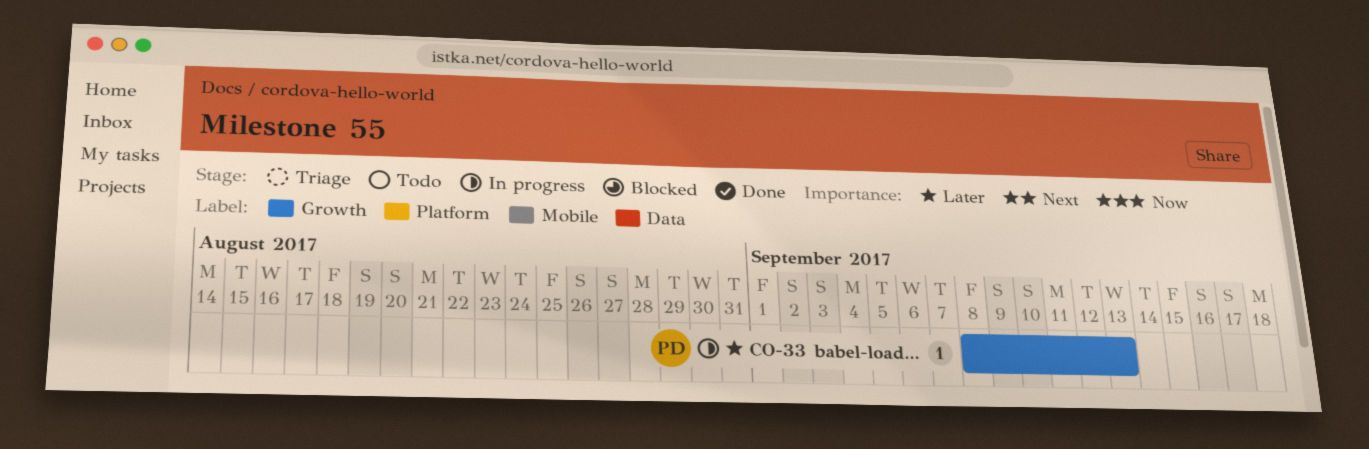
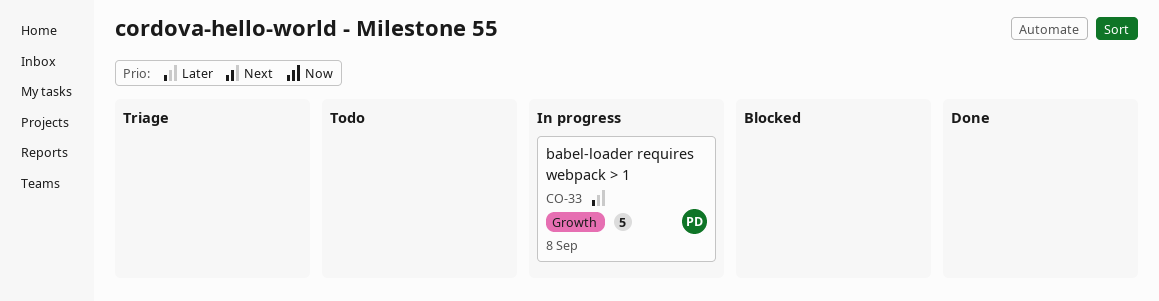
CO-33, estimate: 1 -> 5
CO-33, due: Sep 13 -> Sep 8

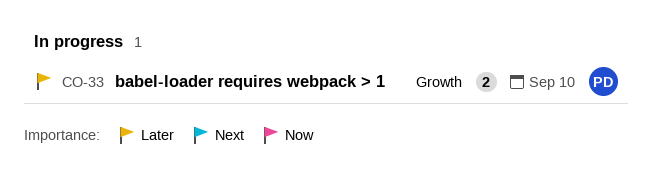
CO-33, estimate: 5 -> 2
CO-33, due: Sep 8 -> Sep 10

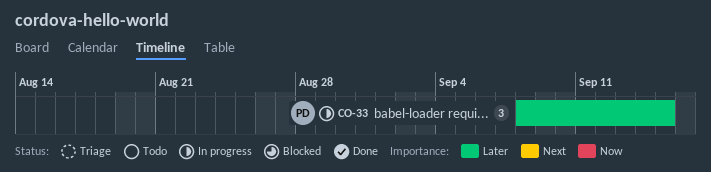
CO-33, estimate: 2 -> 3
CO-33, due: Sep 10 -> Sep 15

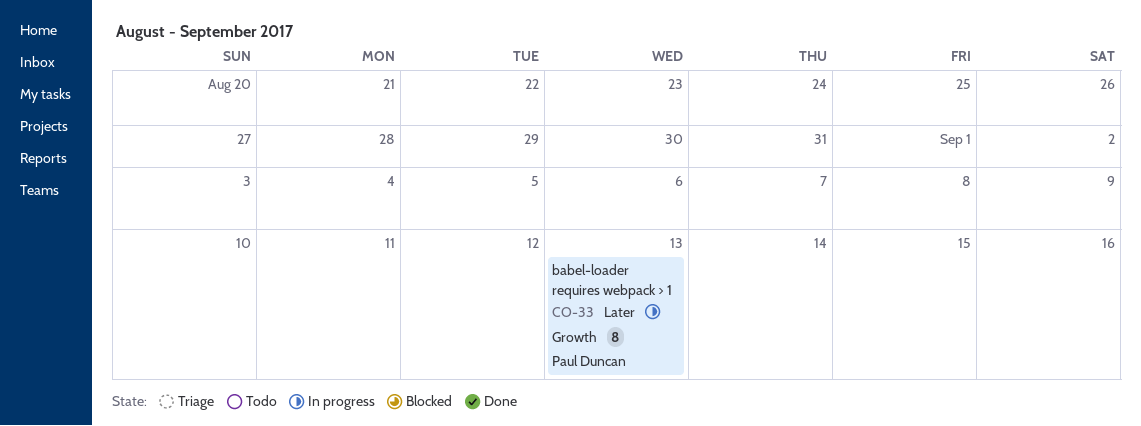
CO-33, estimate: 3 -> 8
CO-33, due: Sep 15 -> Sep 13

